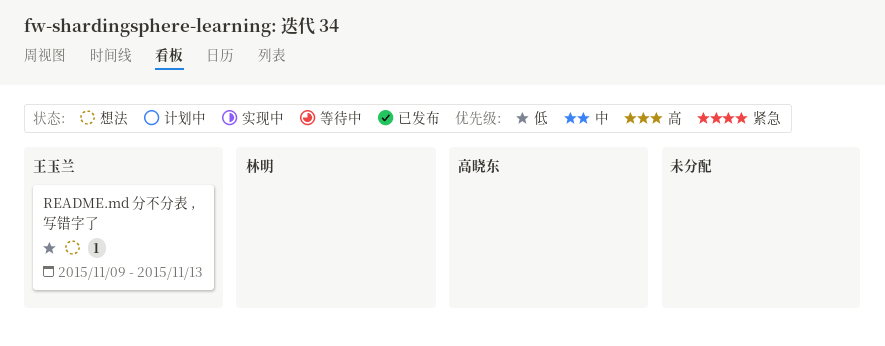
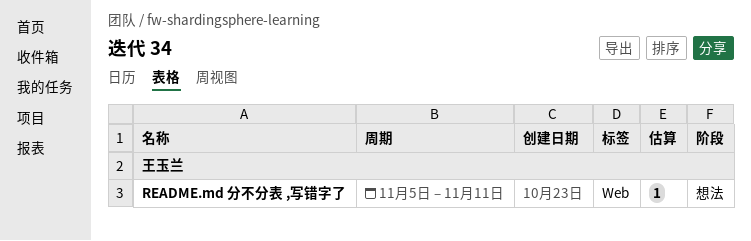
README.md 分不分表 ,写错字了, start: Nov 9 -> Nov 5
README.md 分不分表 ,写错字了, due: Nov 13 -> Nov 11

